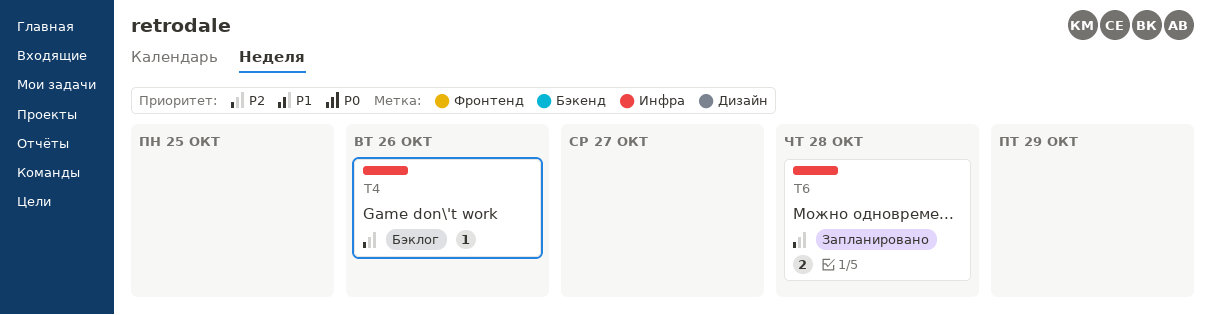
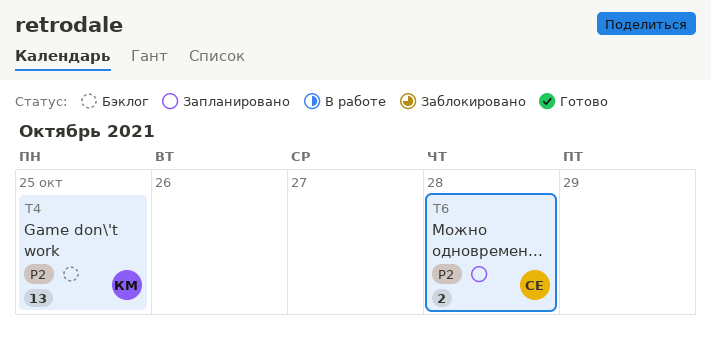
T4, estimate: 1 -> 13
T4, due: Oct 26 -> Oct 25

